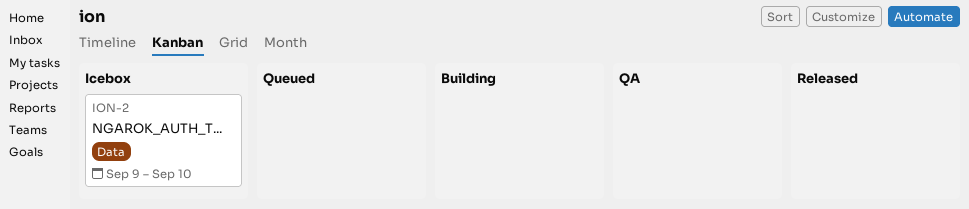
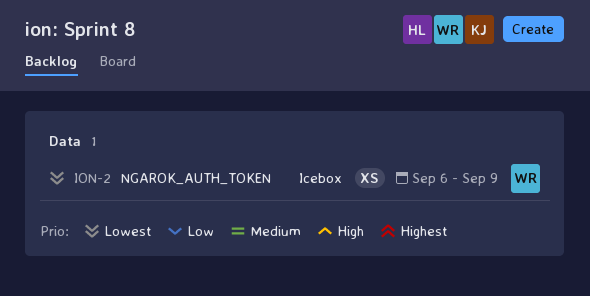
ION-2, start: Sep 9 -> Sep 6
ION-2, due: Sep 10 -> Sep 9

